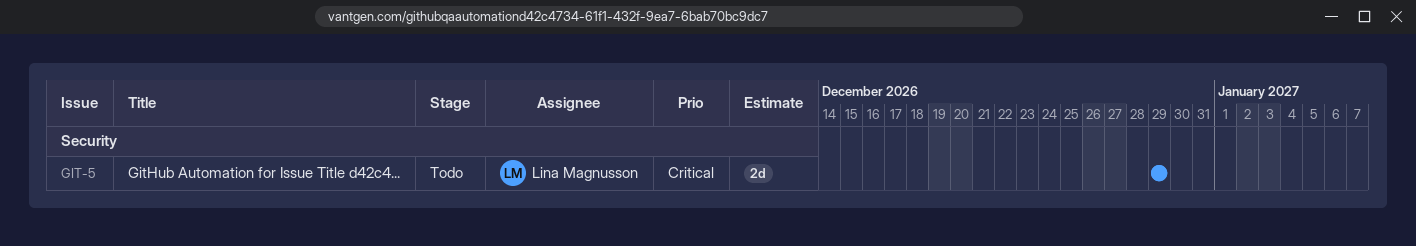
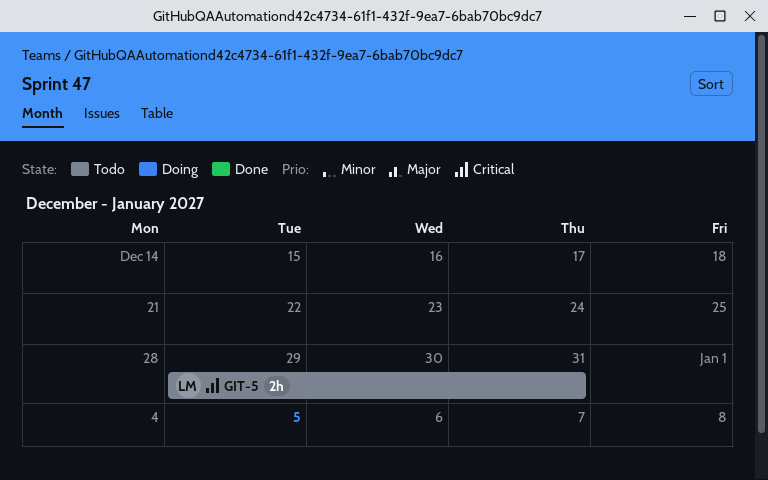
GIT-5, estimate: 2d -> 2h
GIT-5, due: Dec 29 -> Dec 31

